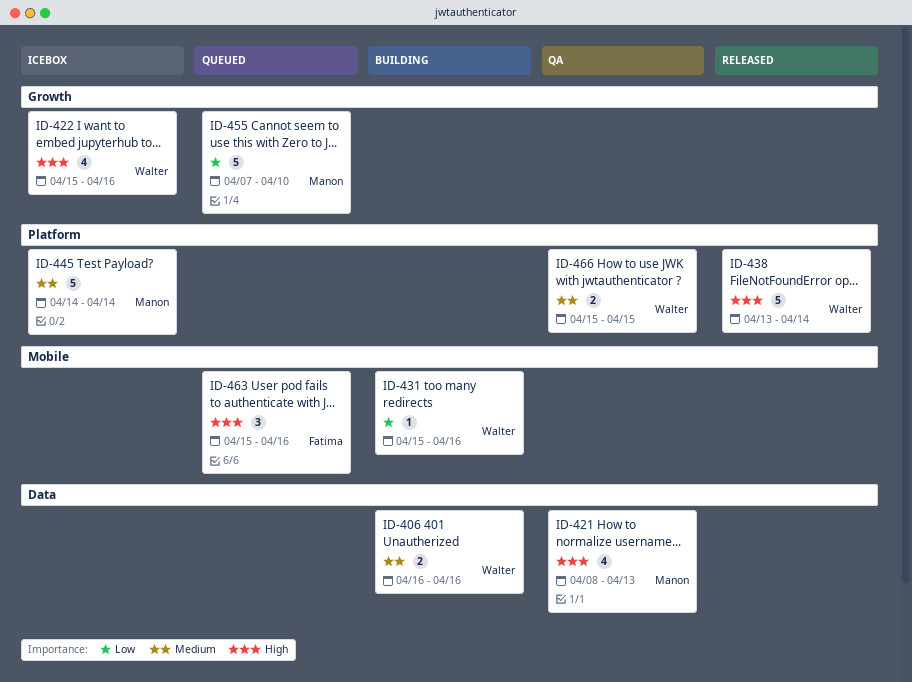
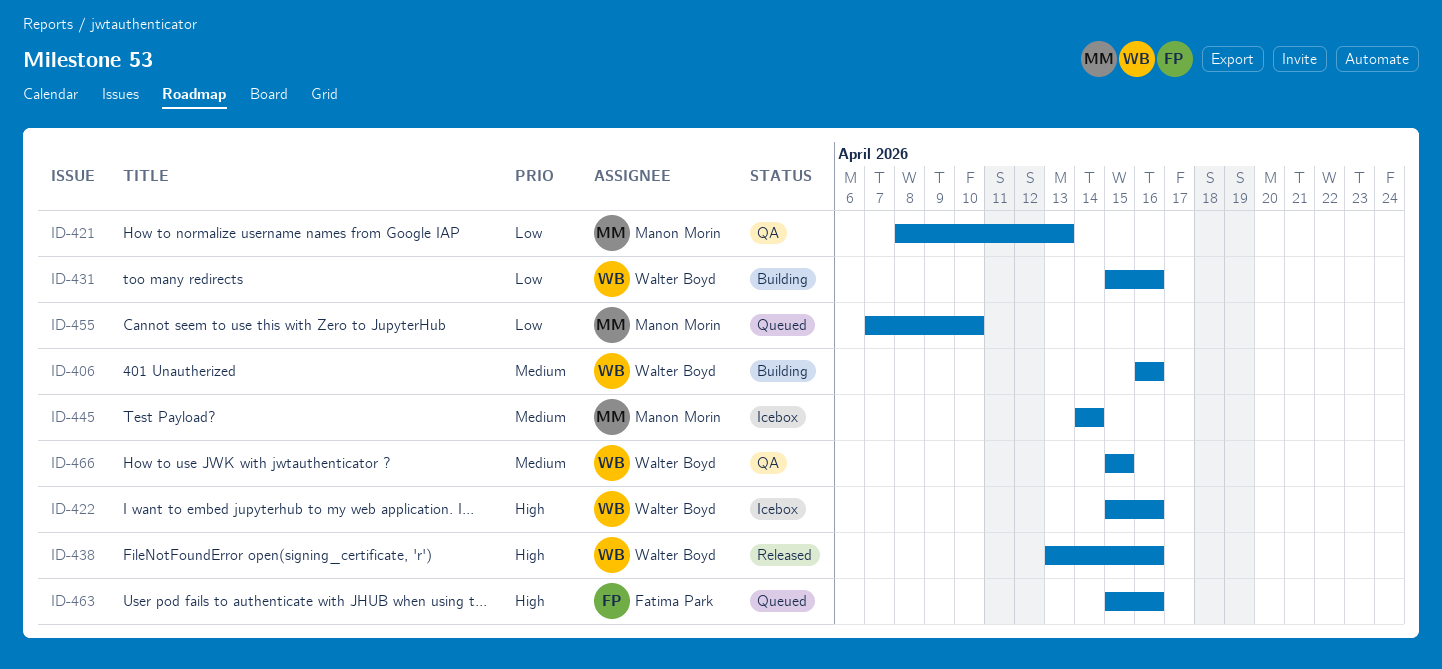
ID-421, priority: High -> Low
ID-438, due: Apr 14 -> Apr 16

